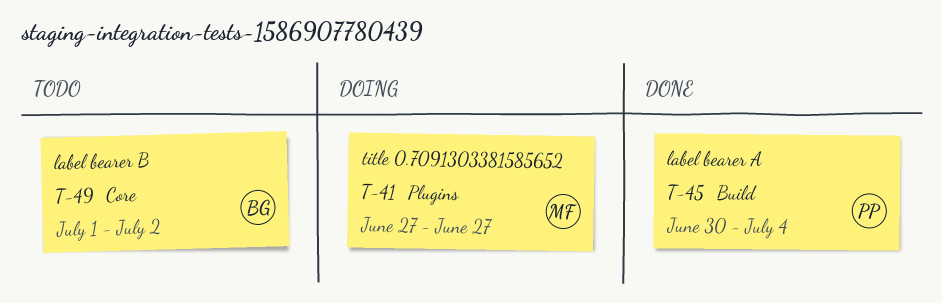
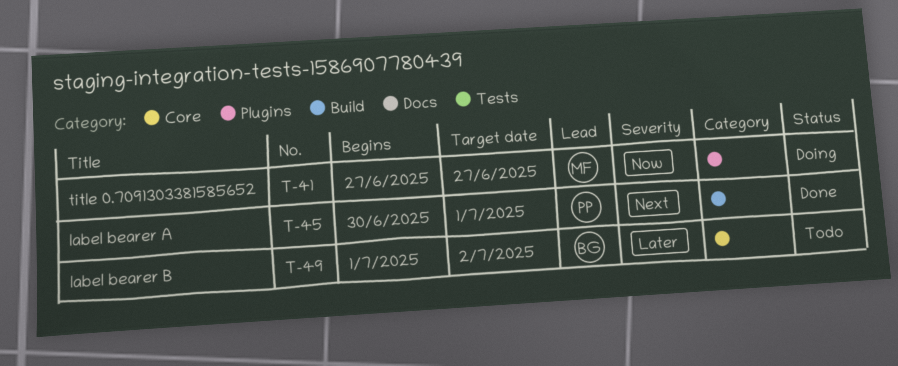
T-45, due: Jul 4 -> Jul 1

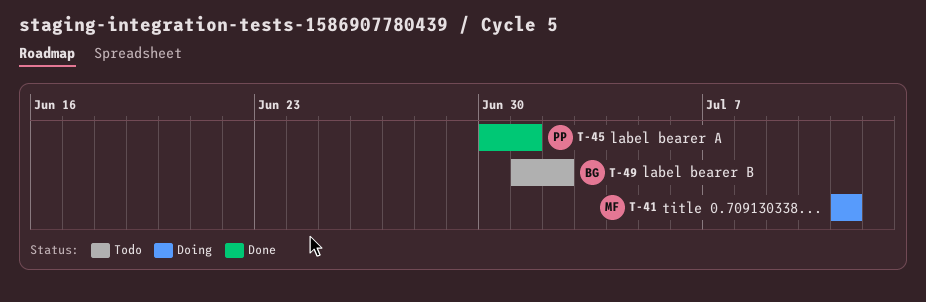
T-41, start: Jun 27 -> Jul 11
T-41, due: Jun 27 -> Jul 11

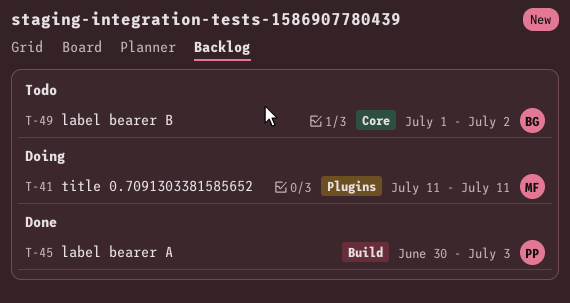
T-45, due: Jul 1 -> Jul 3

